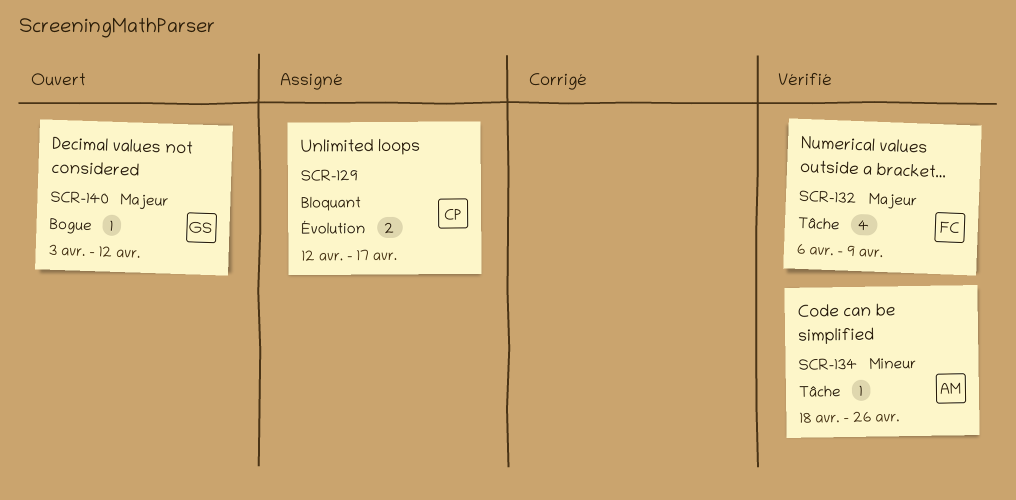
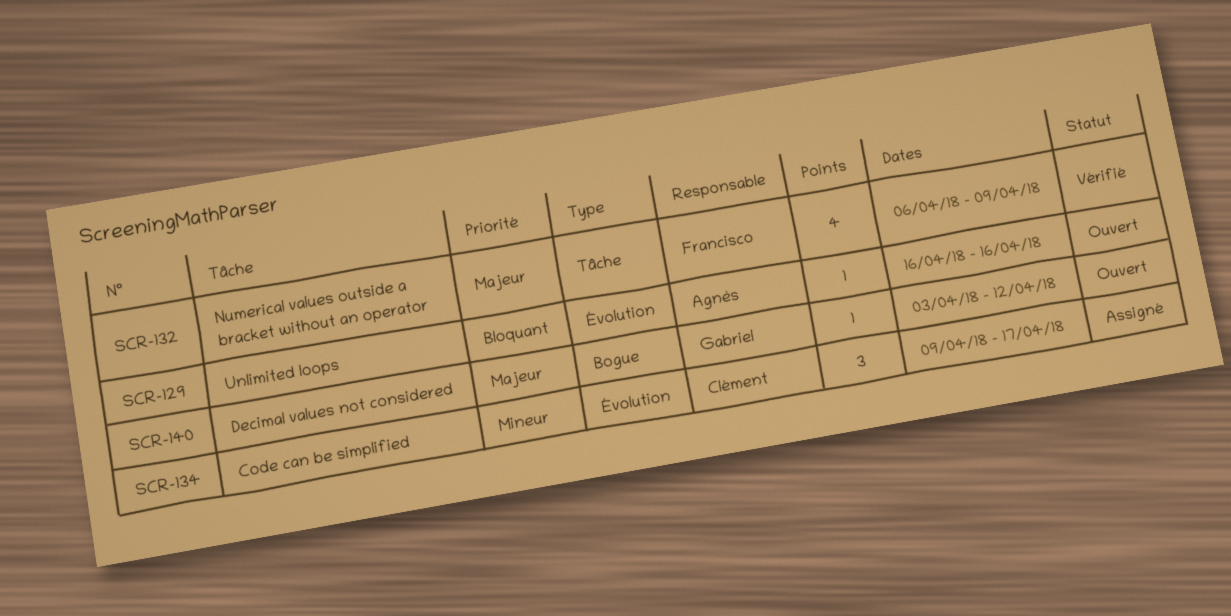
SCR-129, status: Assigné -> Ouvert
SCR-129, owner: Clément -> Agnès
SCR-129, estimate: 2 -> 1
SCR-129, start: Apr 12 -> Apr 16
SCR-129, due: Apr 17 -> Apr 16
SCR-134, status: Vérifié -> Assigné
SCR-134, owner: Agnès -> Clément
SCR-134, label: Tâche -> Évolution
SCR-134, estimate: 1 -> 3
SCR-134, start: Apr 18 -> Apr 9
SCR-134, due: Apr 26 -> Apr 17

